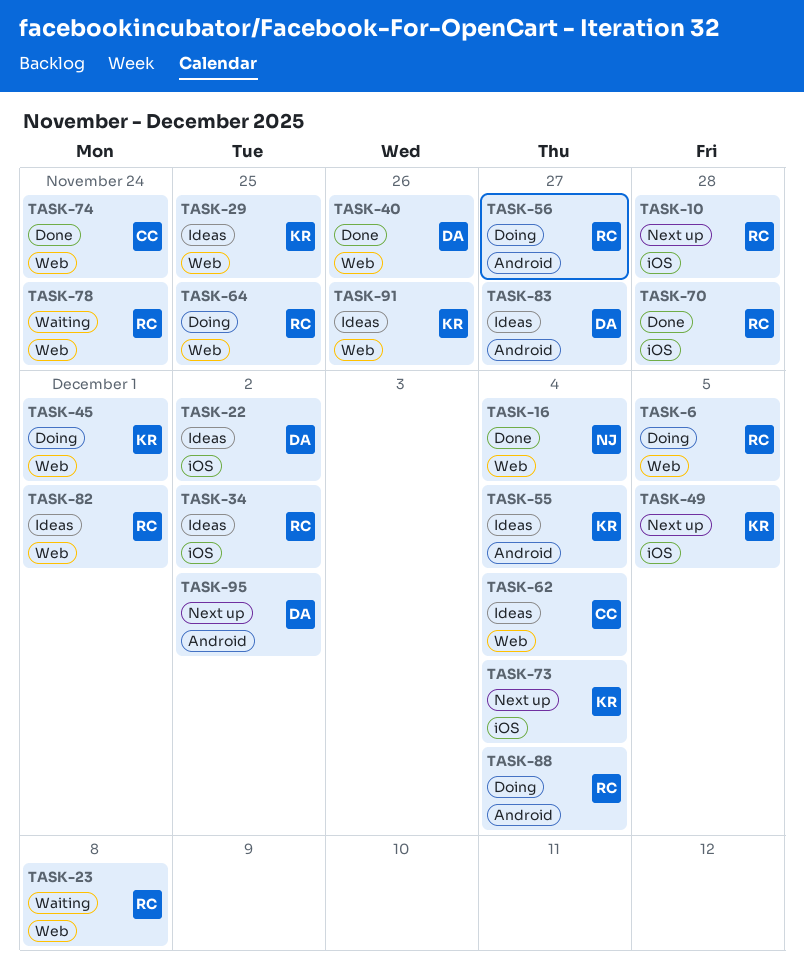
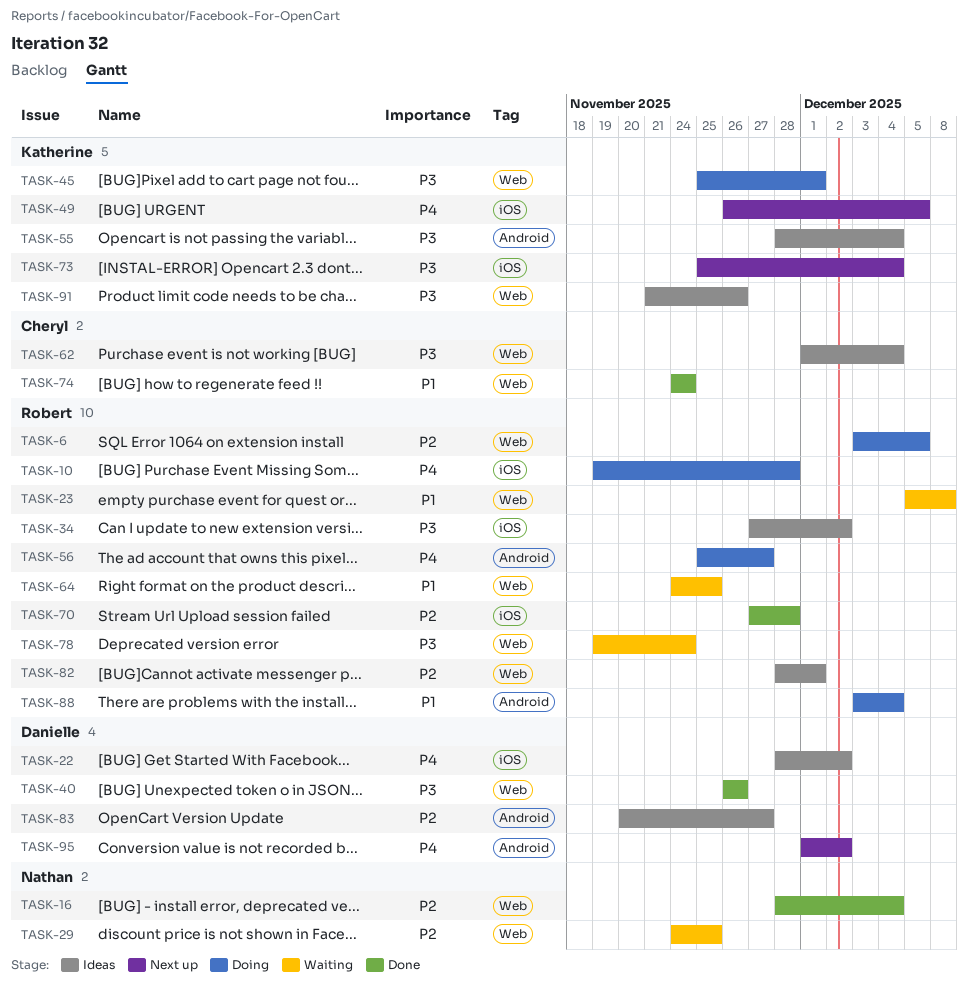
TASK-10, status: Next up -> Doing
TASK-29, status: Ideas -> Waiting
TASK-29, owner: Katherine -> Nathan
TASK-64, status: Doing -> Waiting

